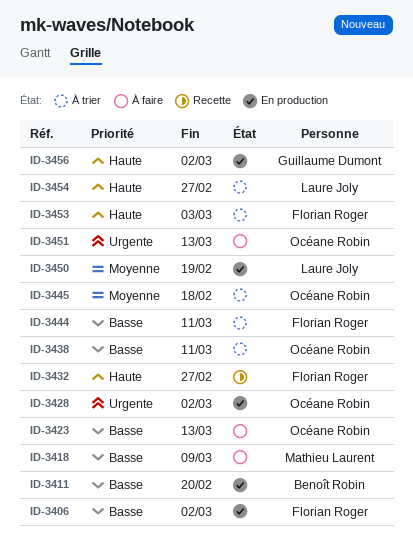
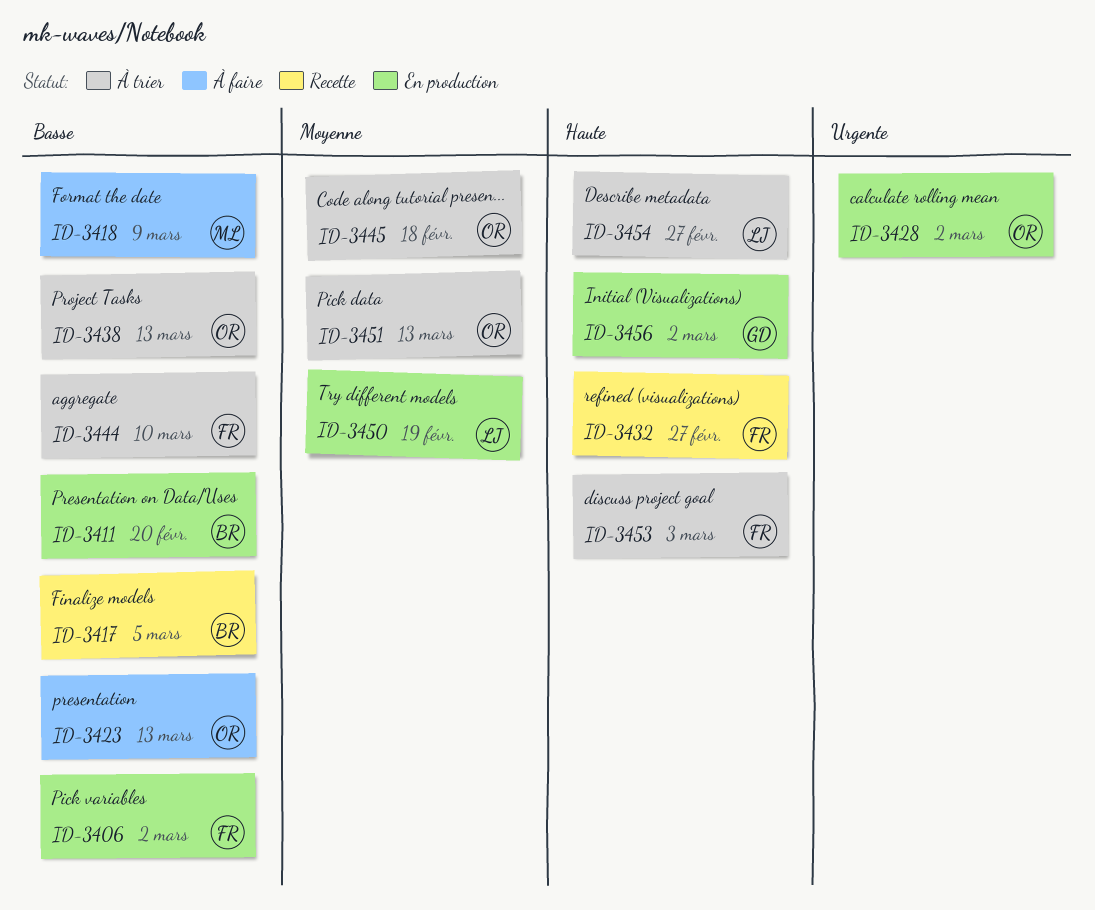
ID-3417: none -> present
ID-3438, due: Mar 11 -> Mar 13
ID-3444, due: Mar 11 -> Mar 10
ID-3451, status: À faire -> À trier
ID-3451, priority: Urgente -> Moyenne

